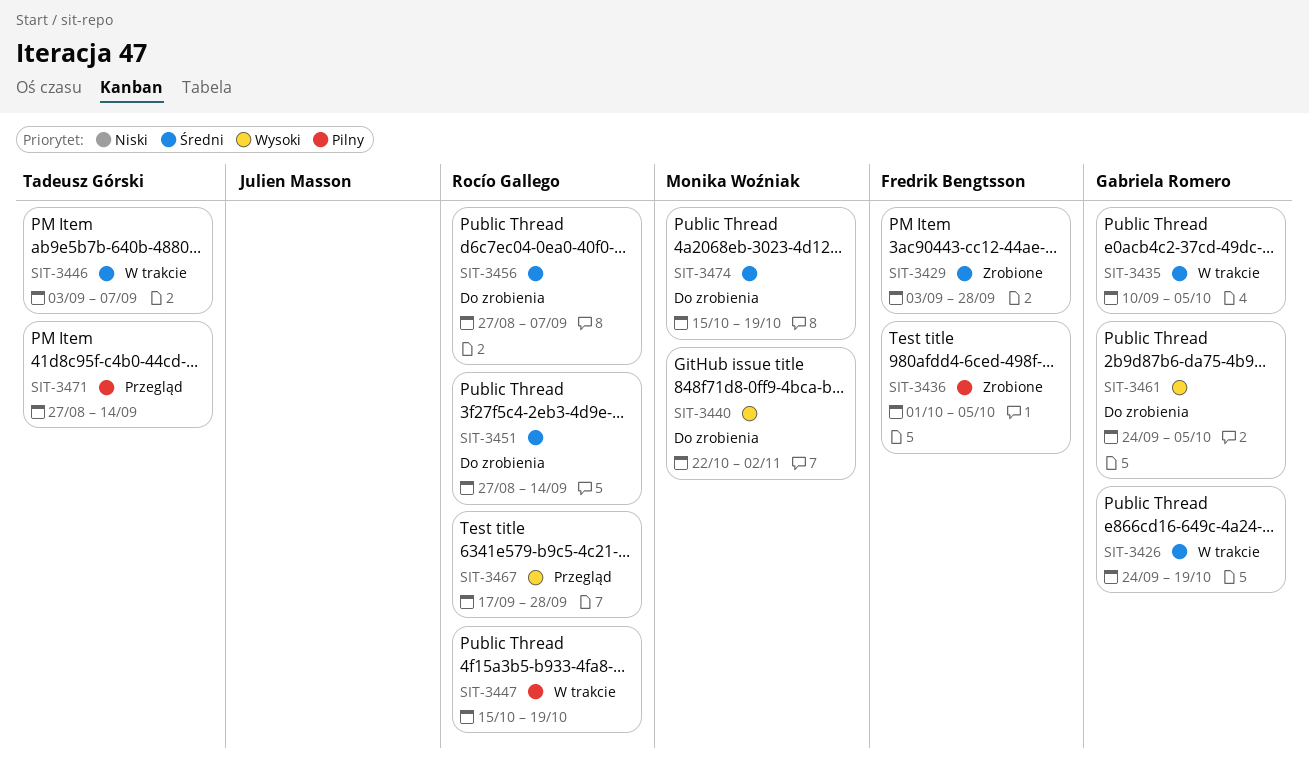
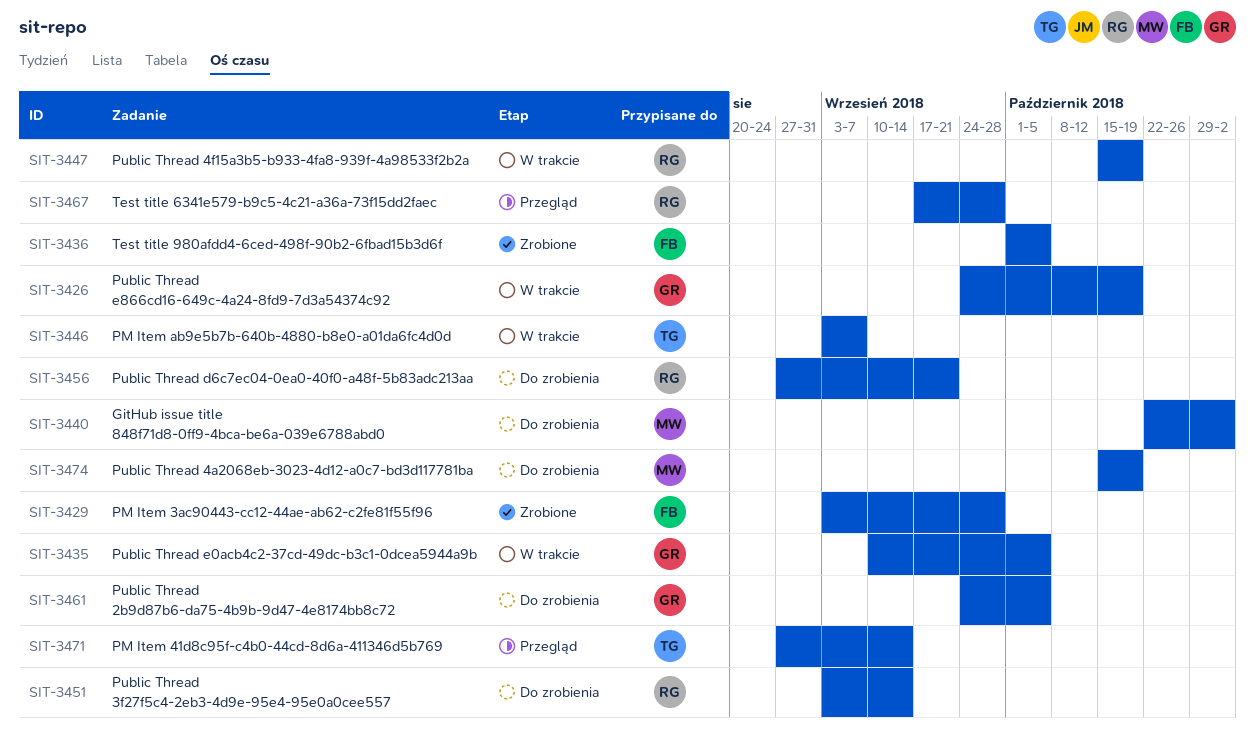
SIT-3451, start: Aug 27 -> Sep 3
SIT-3456, due: Sep 7 -> Sep 21

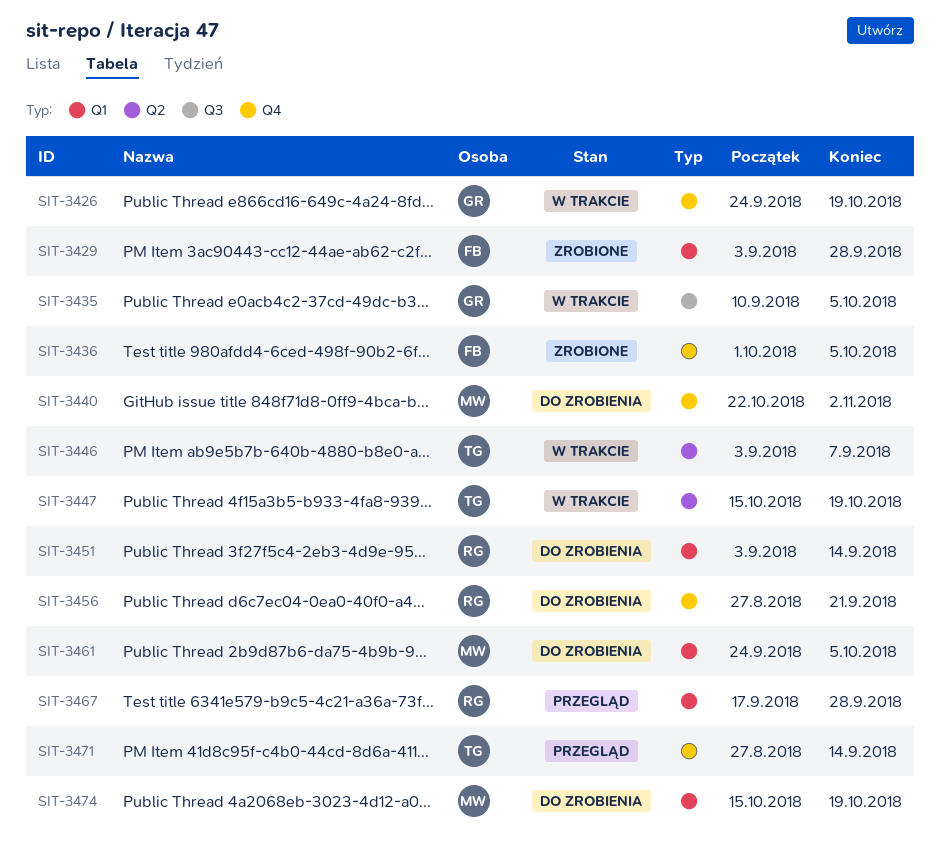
SIT-3447, owner: RG -> TG
SIT-3461, owner: GR -> MW

